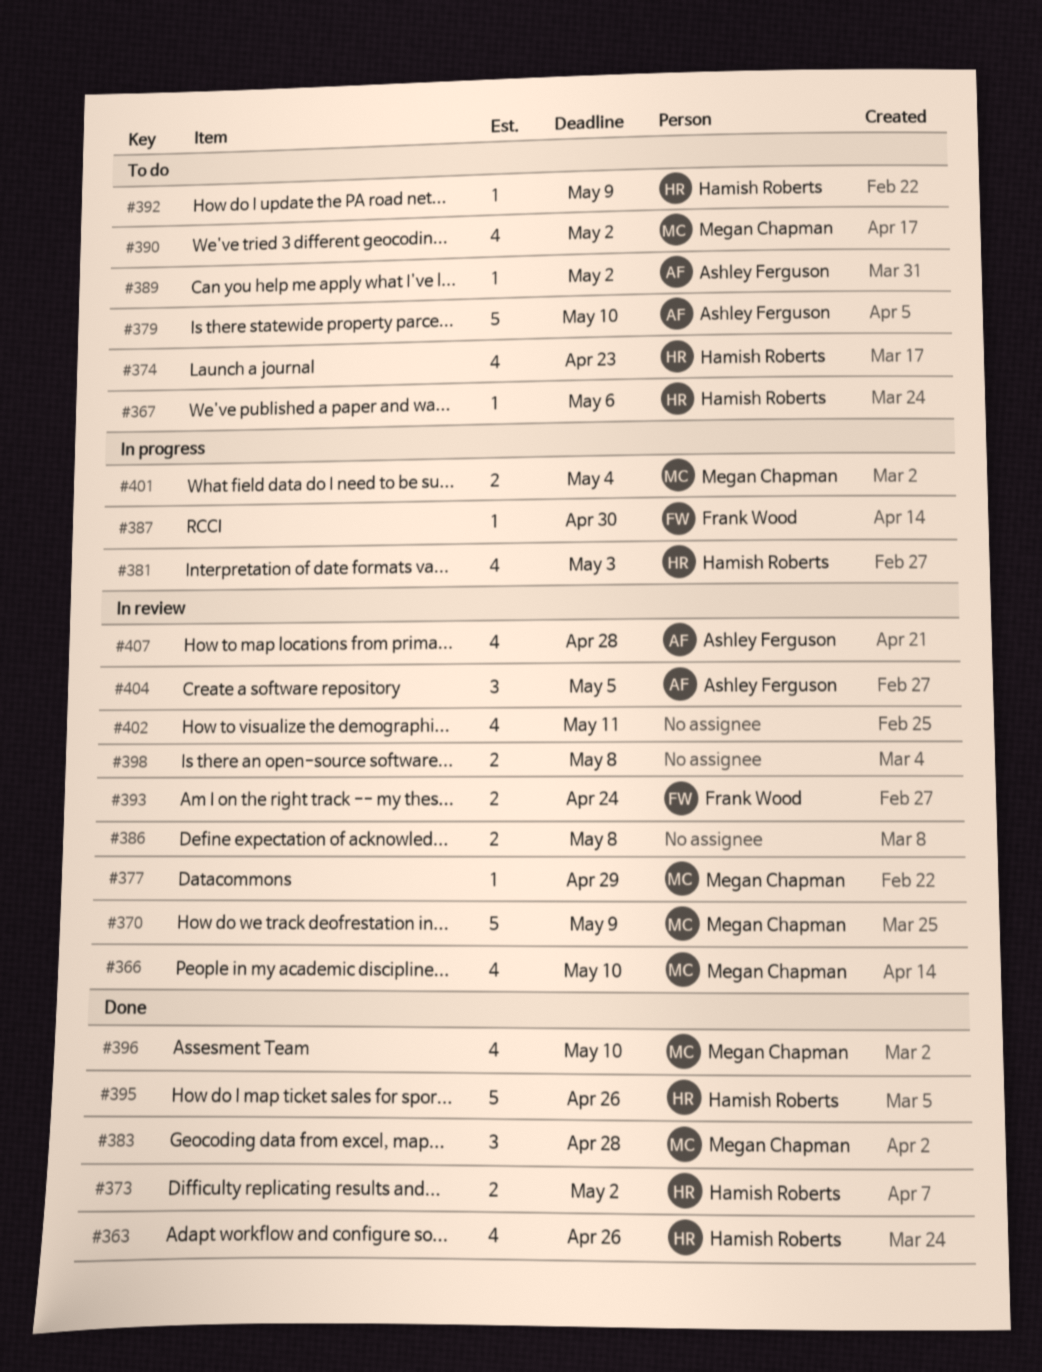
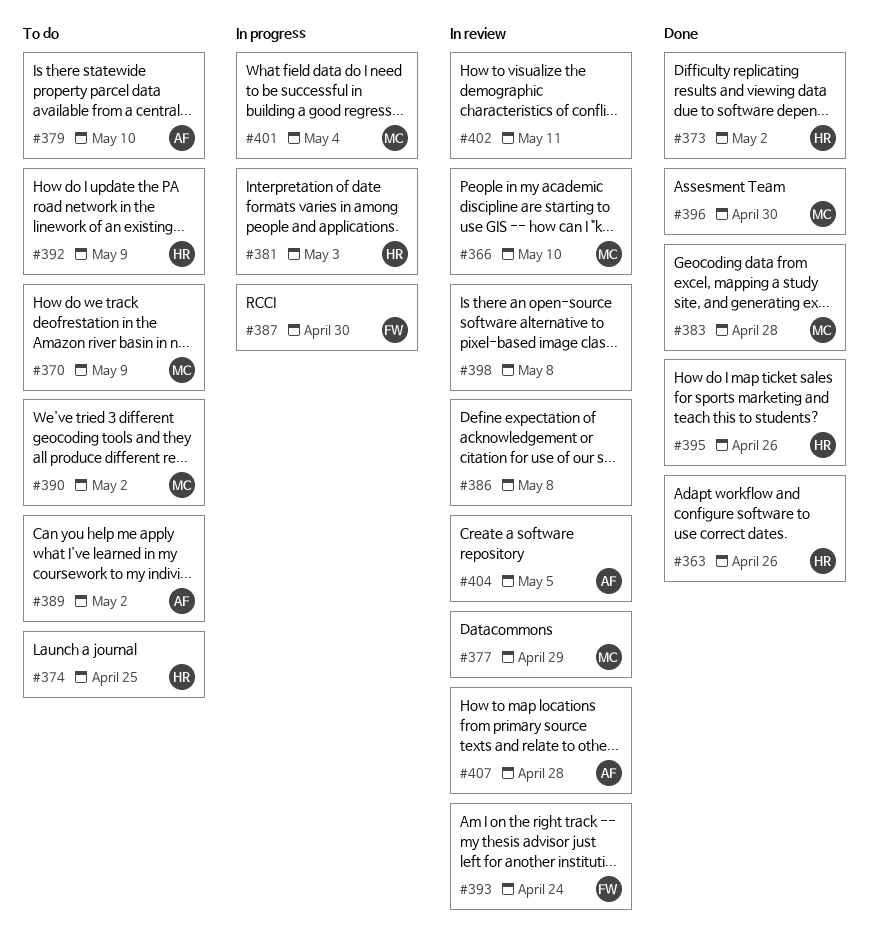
#367: present -> none
#370, status: In review -> To do
#374, due: Apr 23 -> Apr 25
#396, due: May 10 -> Apr 30

